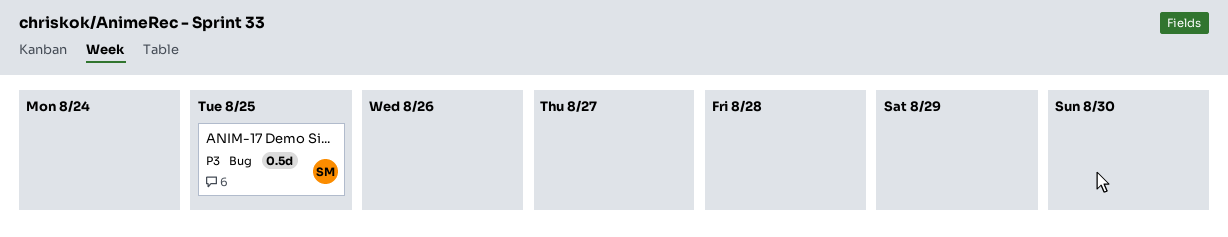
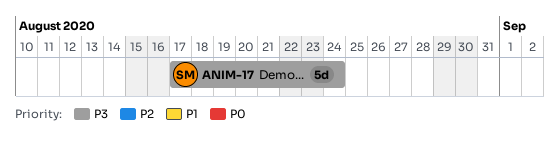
ANIM-17, estimate: 0.5d -> 5d
ANIM-17, due: Aug 25 -> Aug 24

